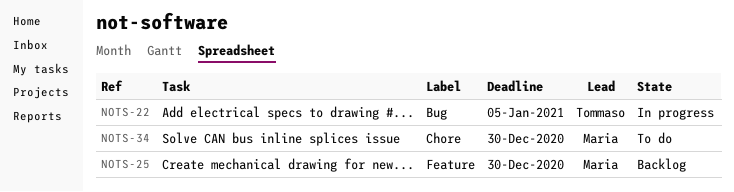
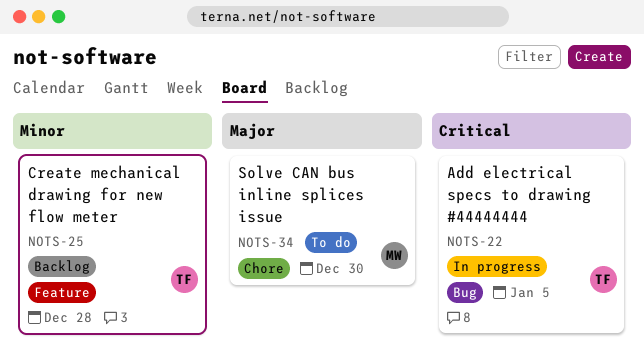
NOTS-25, owner: Maria -> Tommaso
NOTS-25, due: Dec 30 -> Dec 28

